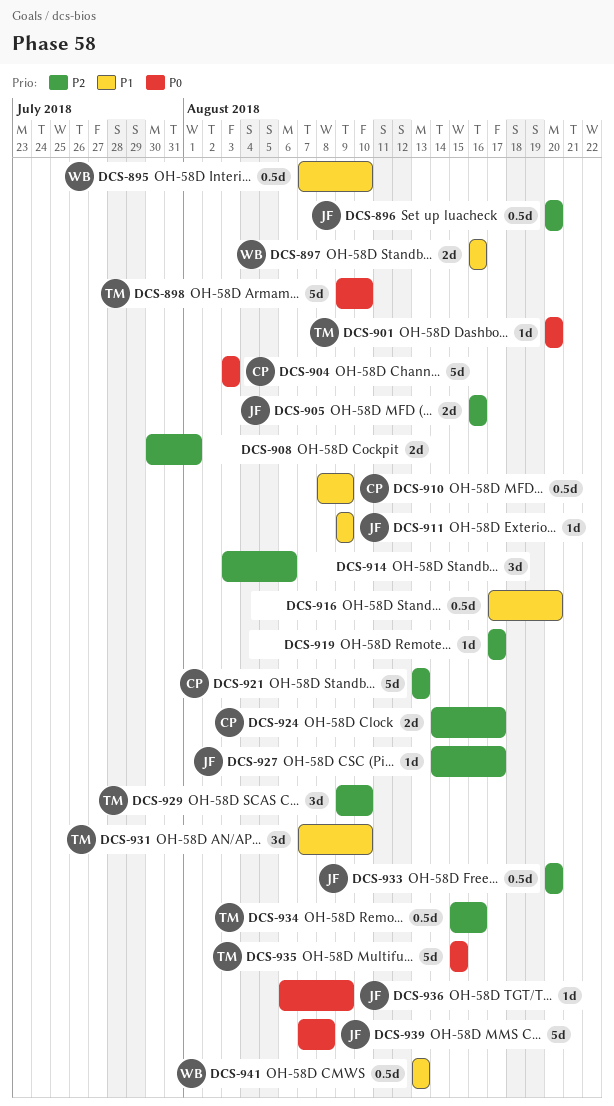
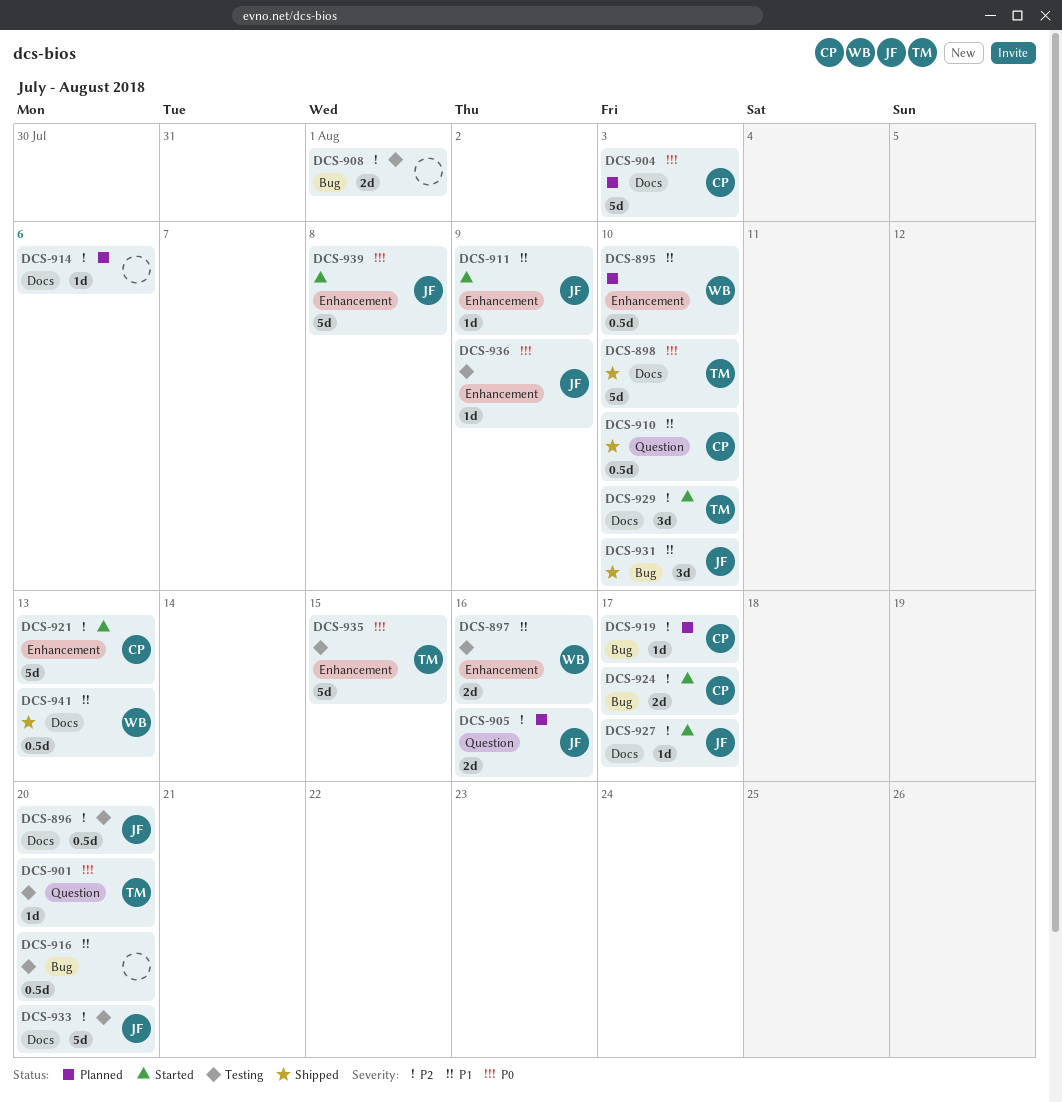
DCS-910, due: Aug 9 -> Aug 10
DCS-914, estimate: 3d -> 1d
DCS-919, owner: none -> CP
DCS-931, owner: TM -> JF
DCS-933, estimate: 0.5d -> 5d
DCS-934: present -> none

